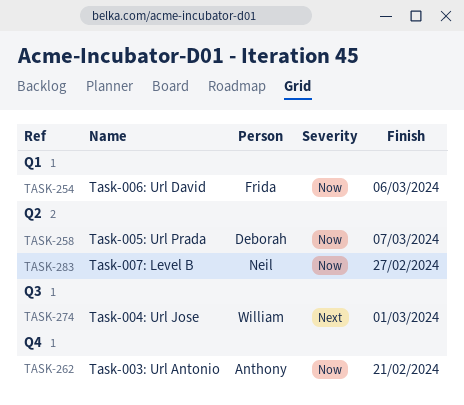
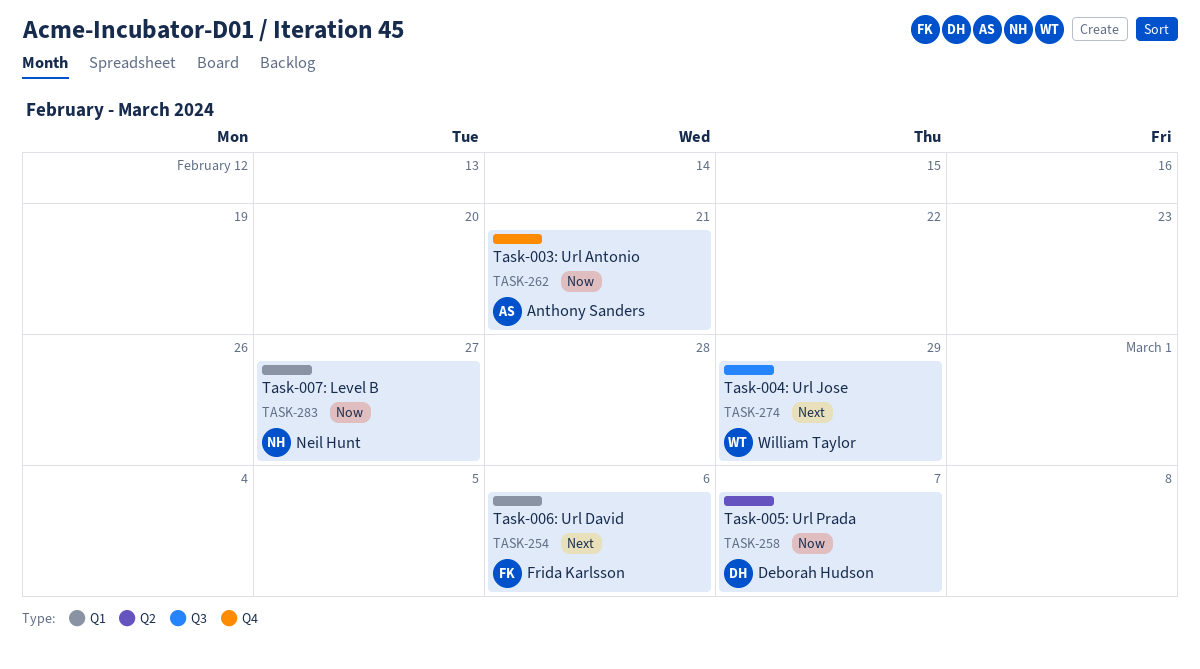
TASK-254, priority: Now -> Next
TASK-274, due: Mar 1 -> Feb 29
TASK-283, label: Q2 -> Q1

